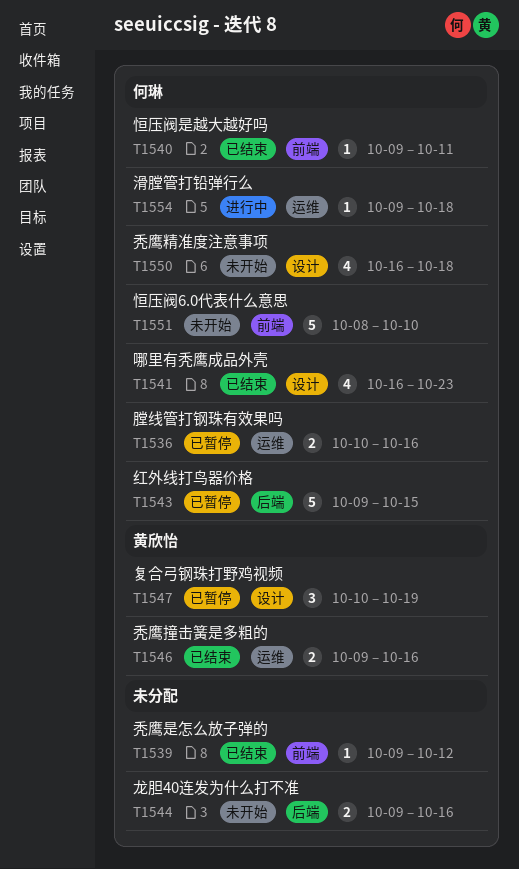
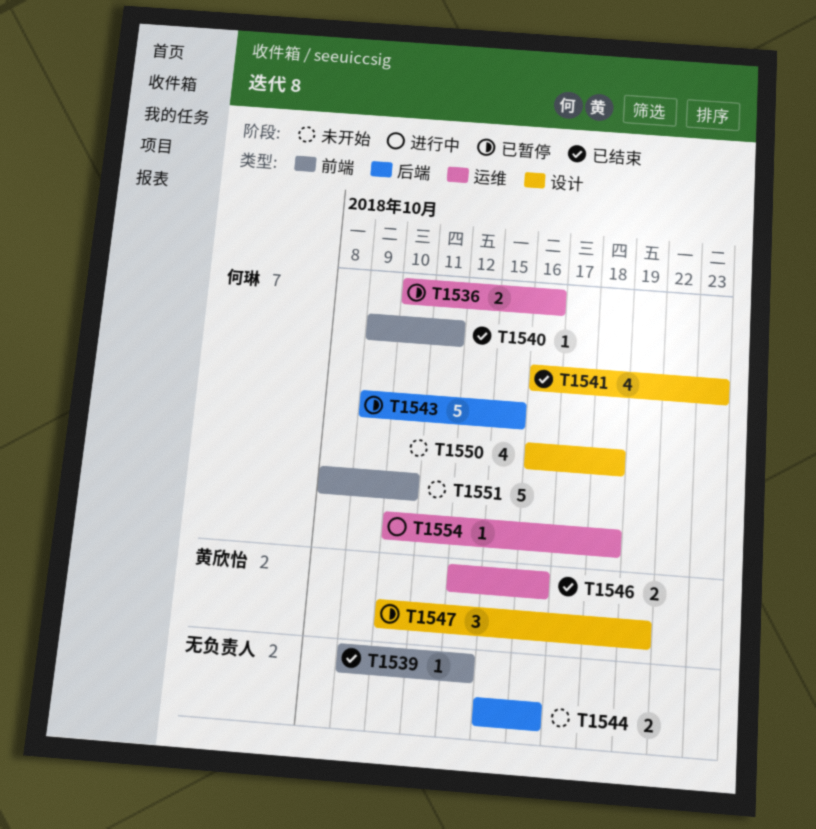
T1544, start: Oct 9 -> Oct 15
T1546, start: Oct 9 -> Oct 12
T1554, start: Oct 9 -> Oct 10

